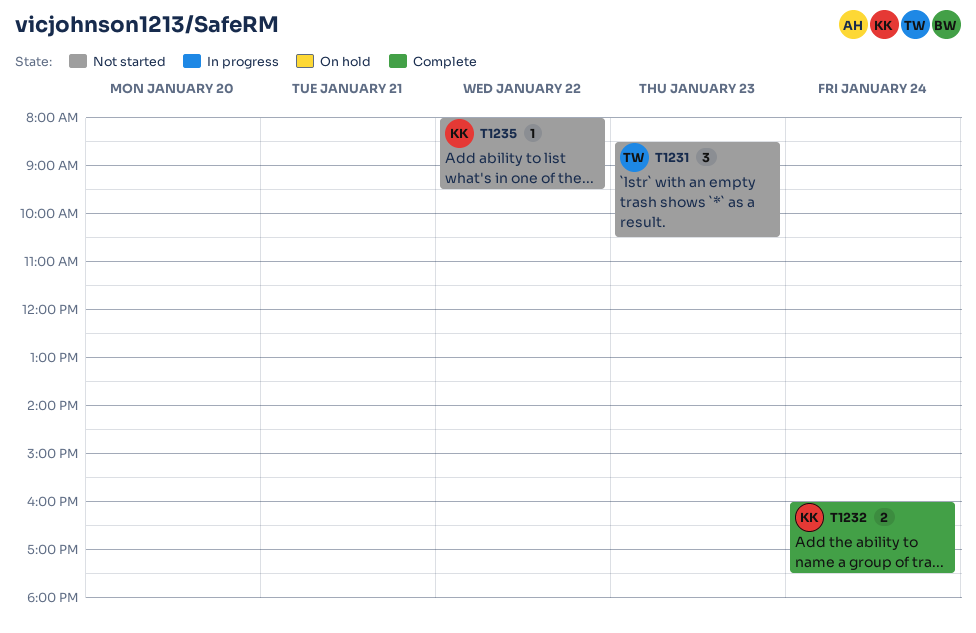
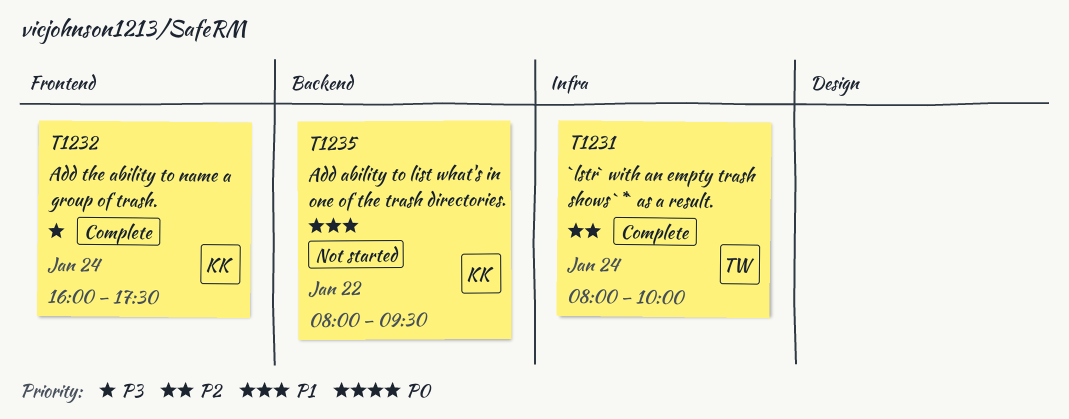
T1231, status: Not started -> Complete
T1231, day: Jan 23 -> Jan 24
T1231, begins: 08:30 -> 08:00
T1231, ends: 10:30 -> 10:00

